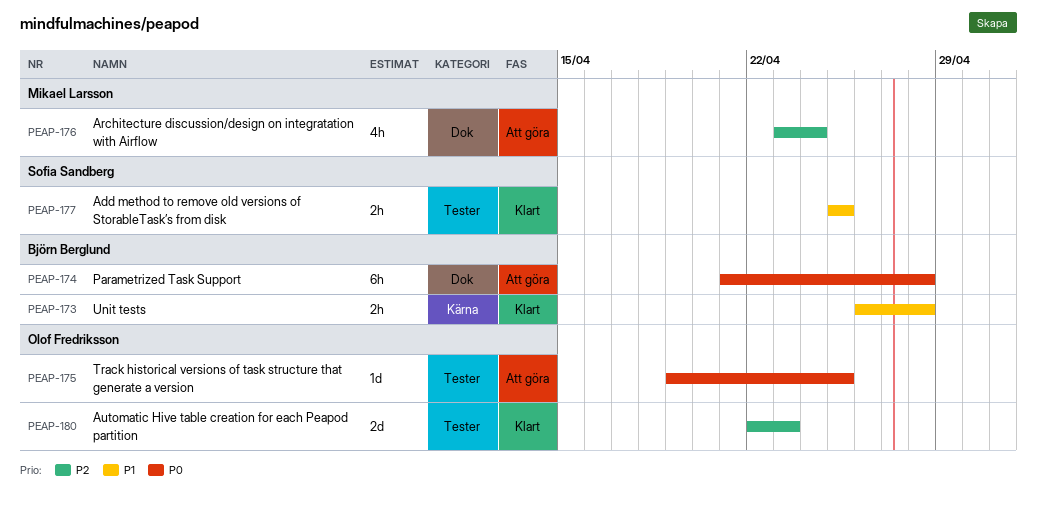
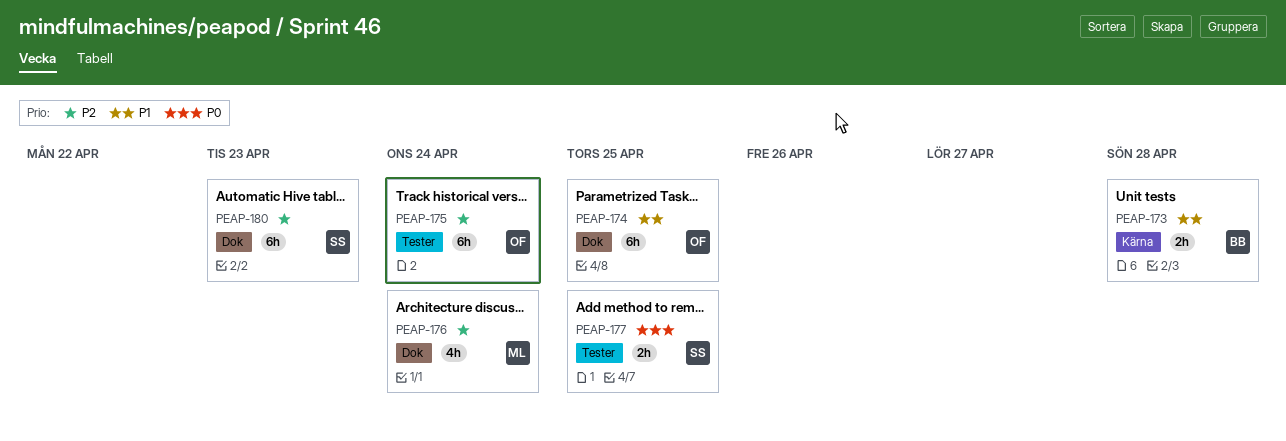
PEAP-174, owner: Björn Berglund -> Olof Fredriksson
PEAP-174, priority: P0 -> P1
PEAP-174, due: Apr 28 -> Apr 25
PEAP-175, priority: P0 -> P2
PEAP-175, estimate: 1d -> 6h
PEAP-175, due: Apr 25 -> Apr 24
PEAP-177, priority: P1 -> P0
PEAP-180, owner: Olof Fredriksson -> Sofia Sandberg
PEAP-180, label: Tester -> Dok
PEAP-180, estimate: 2d -> 6h

